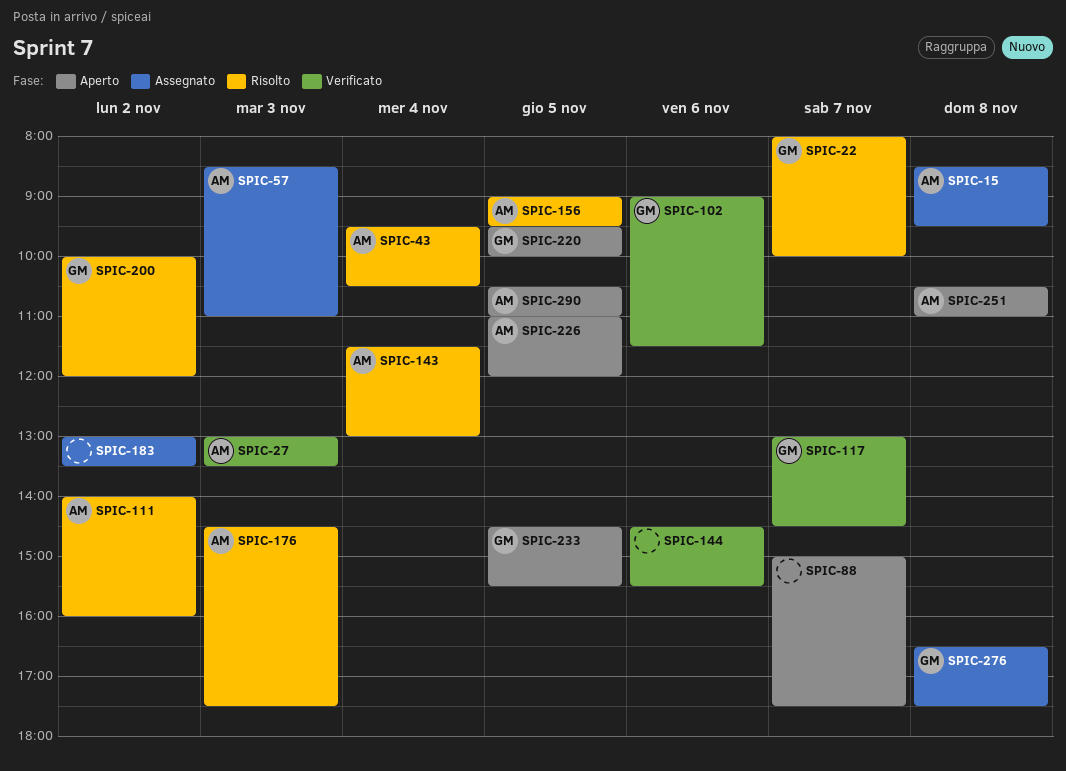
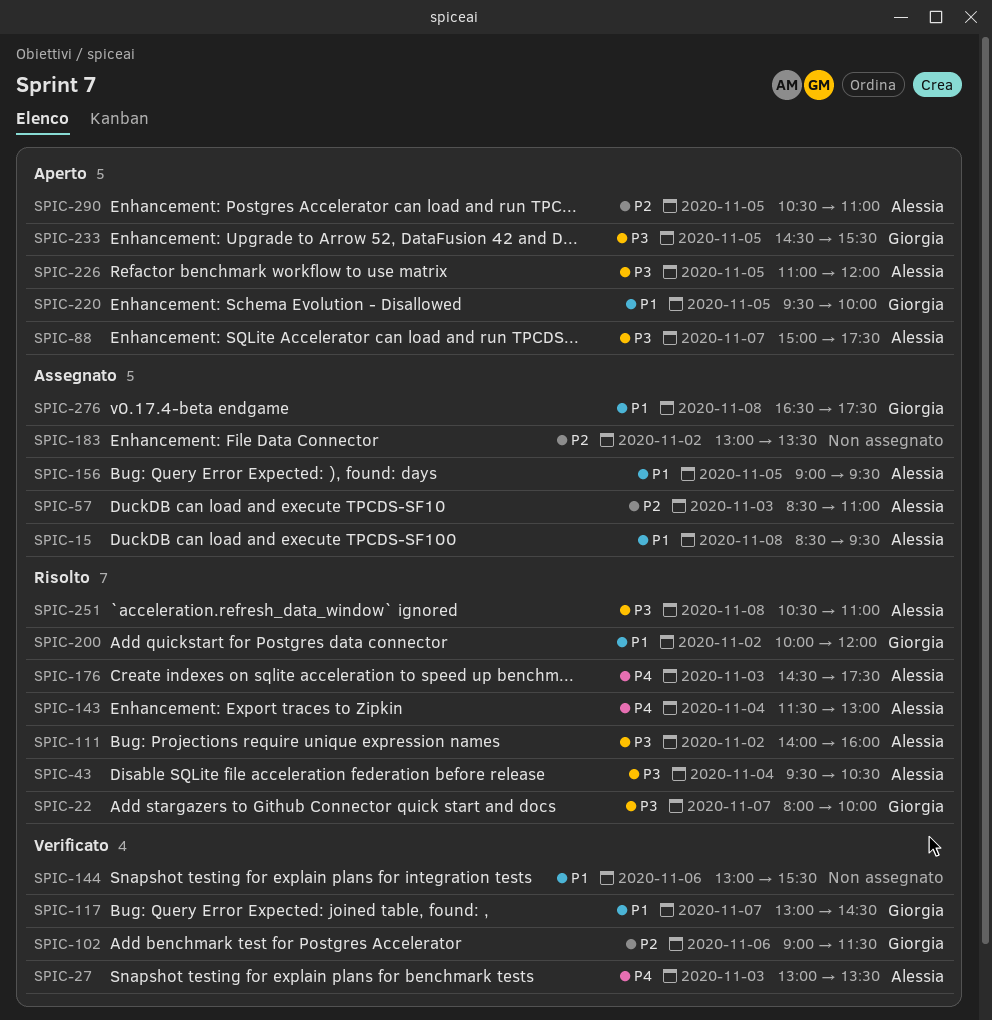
SPIC-88, owner: none -> Alessia
SPIC-144, begins: 14:30 -> 13:00
SPIC-156, status: Risolto -> Assegnato
SPIC-251, status: Aperto -> Risolto

